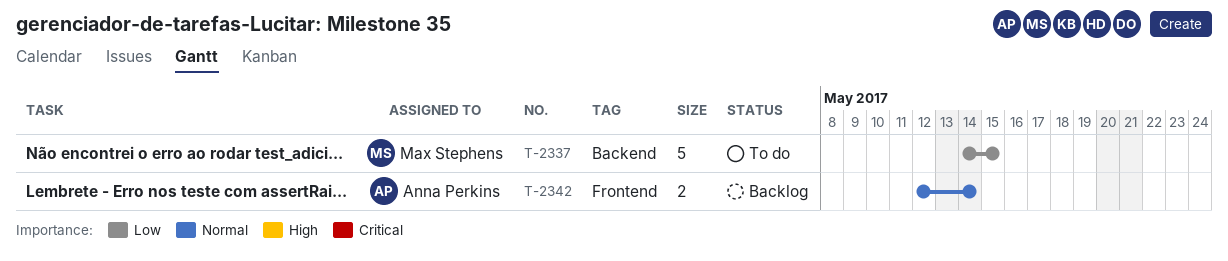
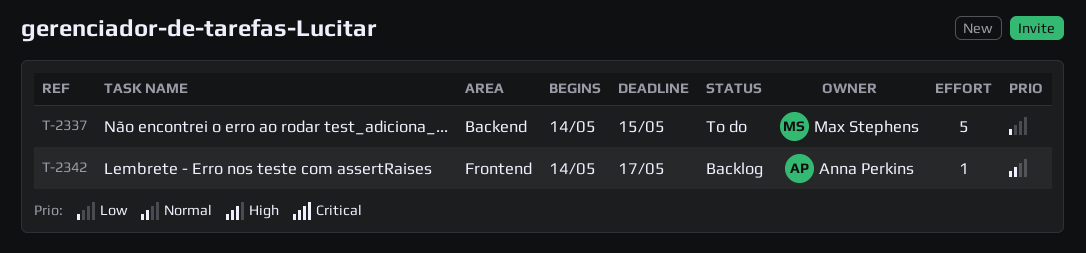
T-2342, estimate: 2 -> 1
T-2342, start: May 12 -> May 14
T-2342, due: May 14 -> May 17

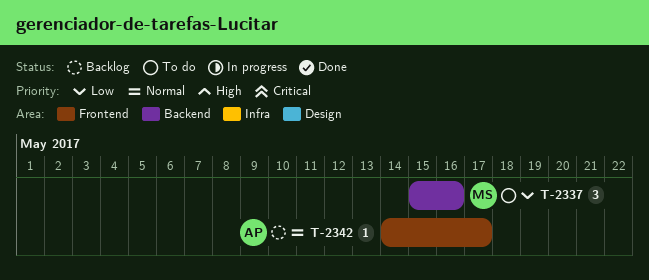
T-2337, estimate: 5 -> 3
T-2337, start: May 14 -> May 15
T-2337, due: May 15 -> May 16

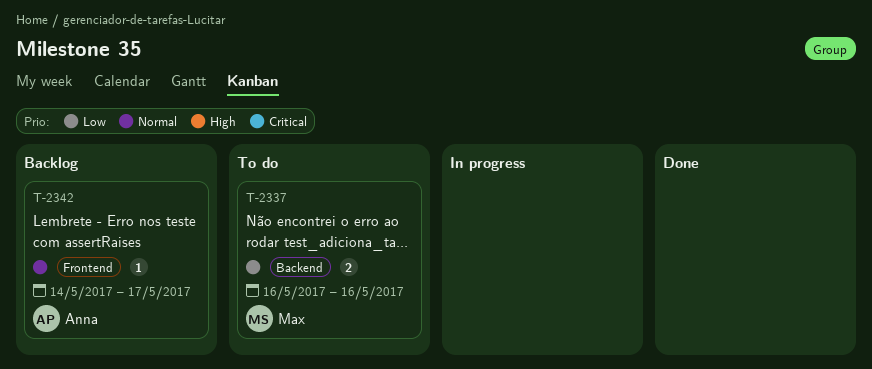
T-2337, estimate: 3 -> 2
T-2337, start: May 15 -> May 16

